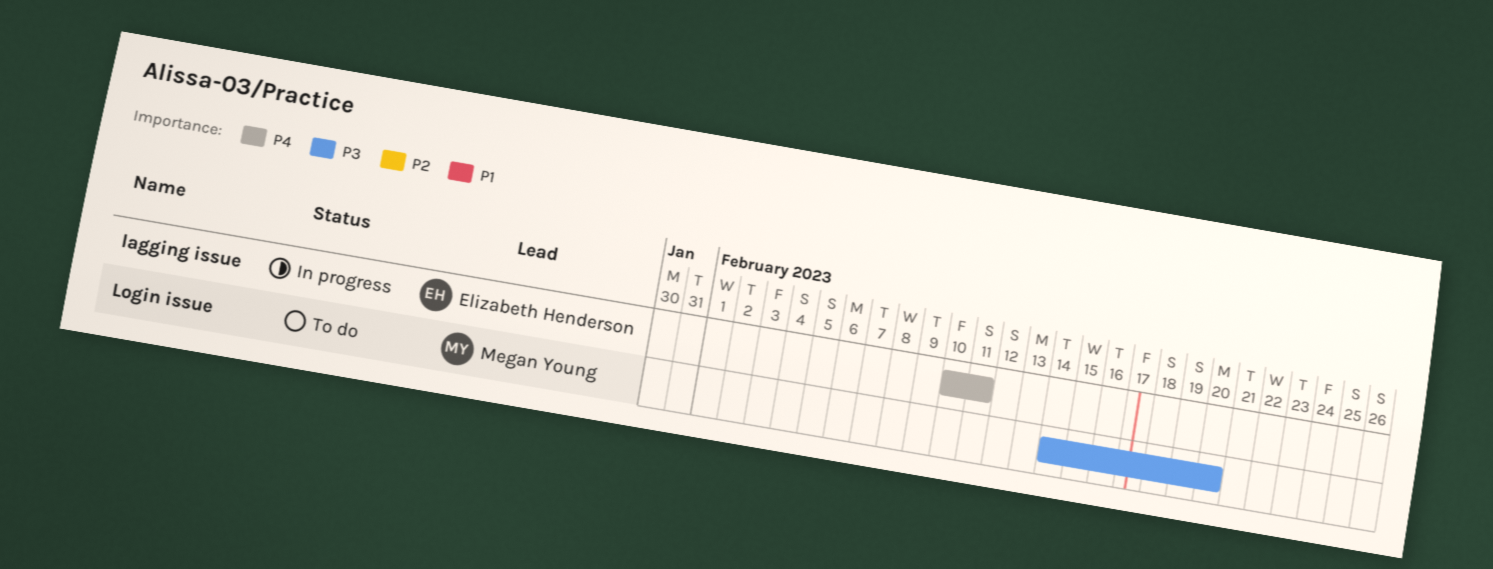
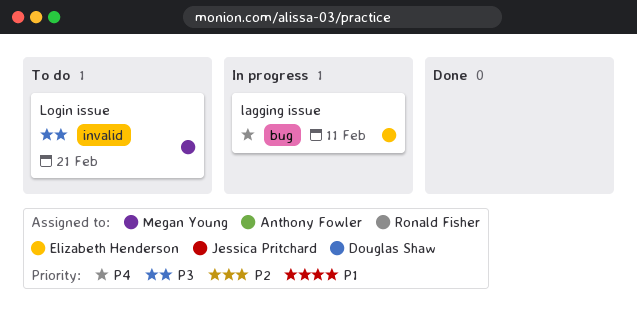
Login issue, due: Feb 20 -> Feb 21

